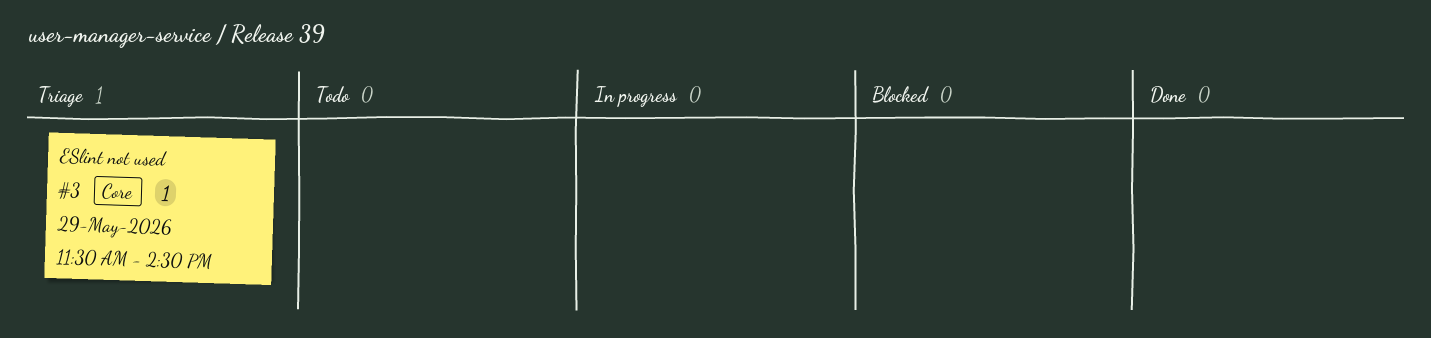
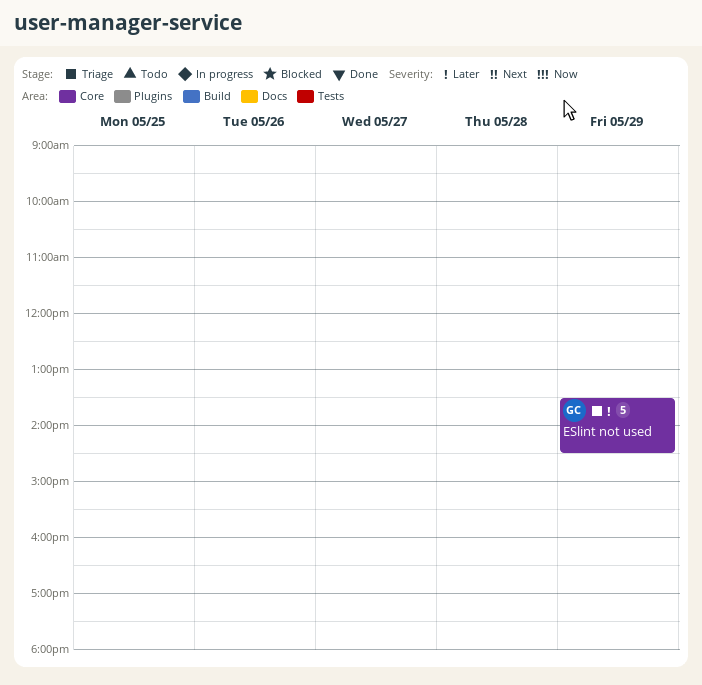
ESlint not used, estimate: 1 -> 5
ESlint not used, begins: 11:30 -> 13:30

